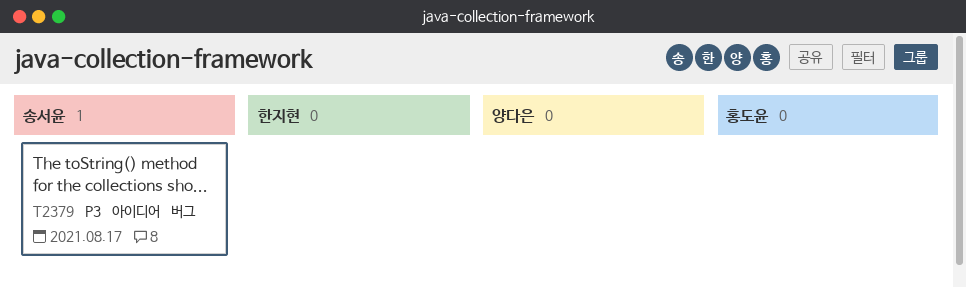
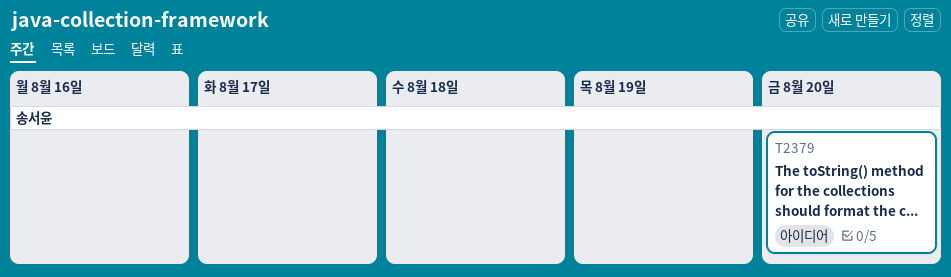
T2379, due: Aug 17 -> Aug 20

